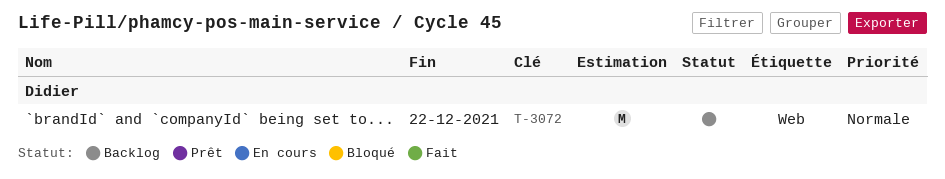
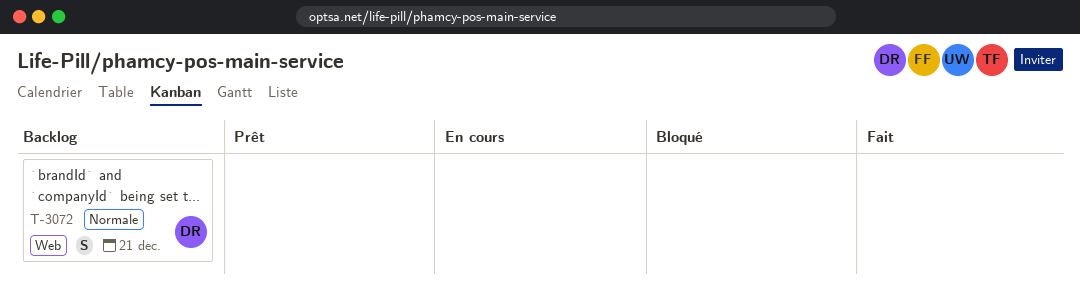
T-3072, estimate: M -> S
T-3072, due: Dec 22 -> Dec 21

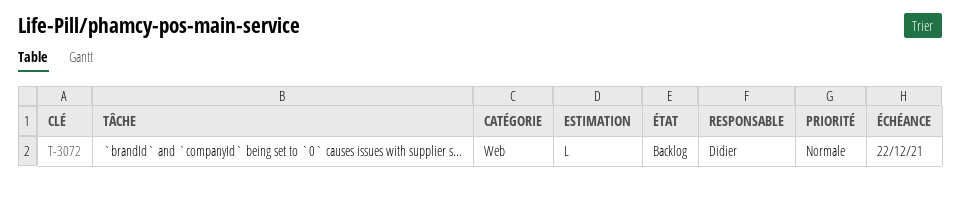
T-3072, estimate: S -> L
T-3072, due: Dec 21 -> Dec 22

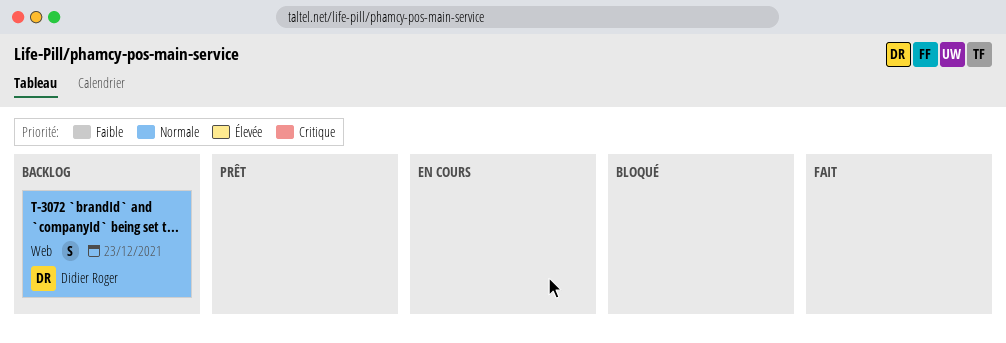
T-3072, estimate: L -> S
T-3072, due: Dec 22 -> Dec 23

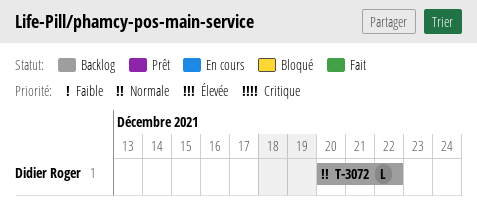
T-3072, estimate: S -> L
T-3072, due: Dec 23 -> Dec 22

